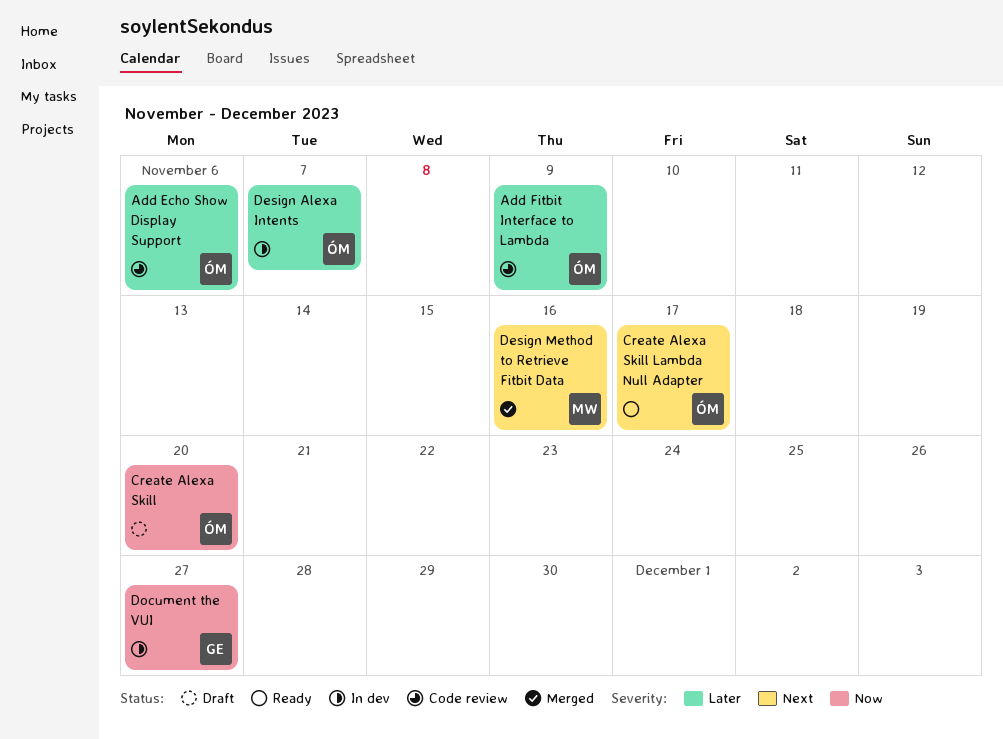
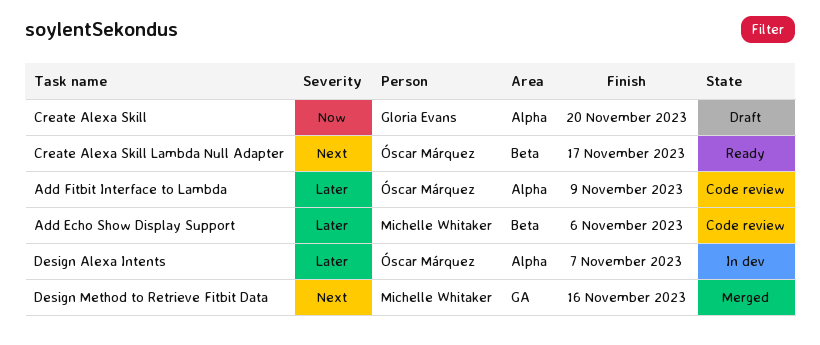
Add Echo Show Display Support, owner: Óscar Márquez -> Michelle Whitaker
Create Alexa Skill, owner: Óscar Márquez -> Gloria Evans
Document the VUI: present -> none

